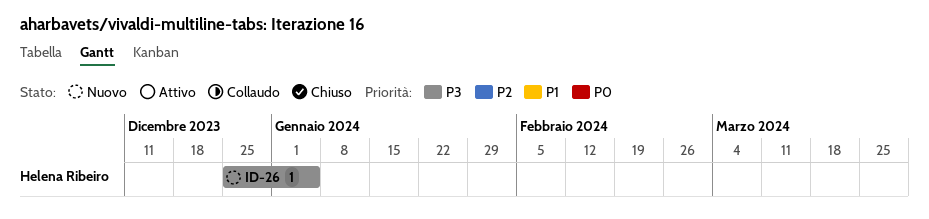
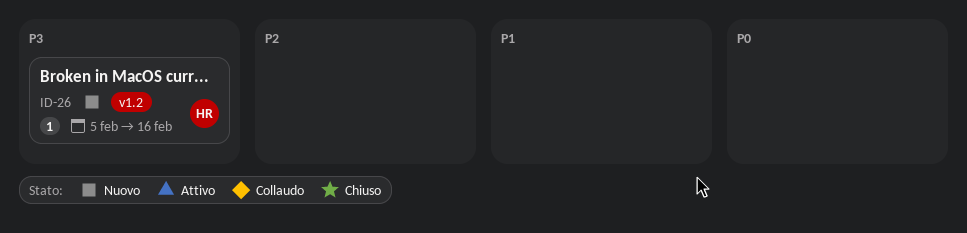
ID-26, start: Dec 25 -> Feb 5
ID-26, due: Jan 5 -> Feb 16

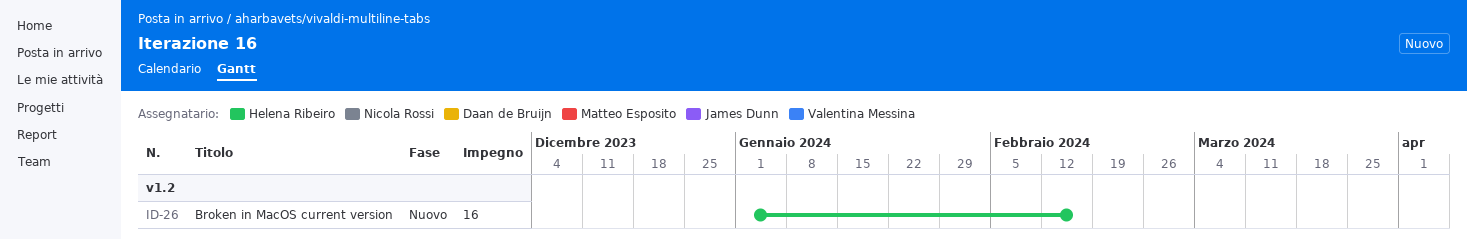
ID-26, estimate: 1 -> 16
ID-26, start: Feb 5 -> Jan 1

